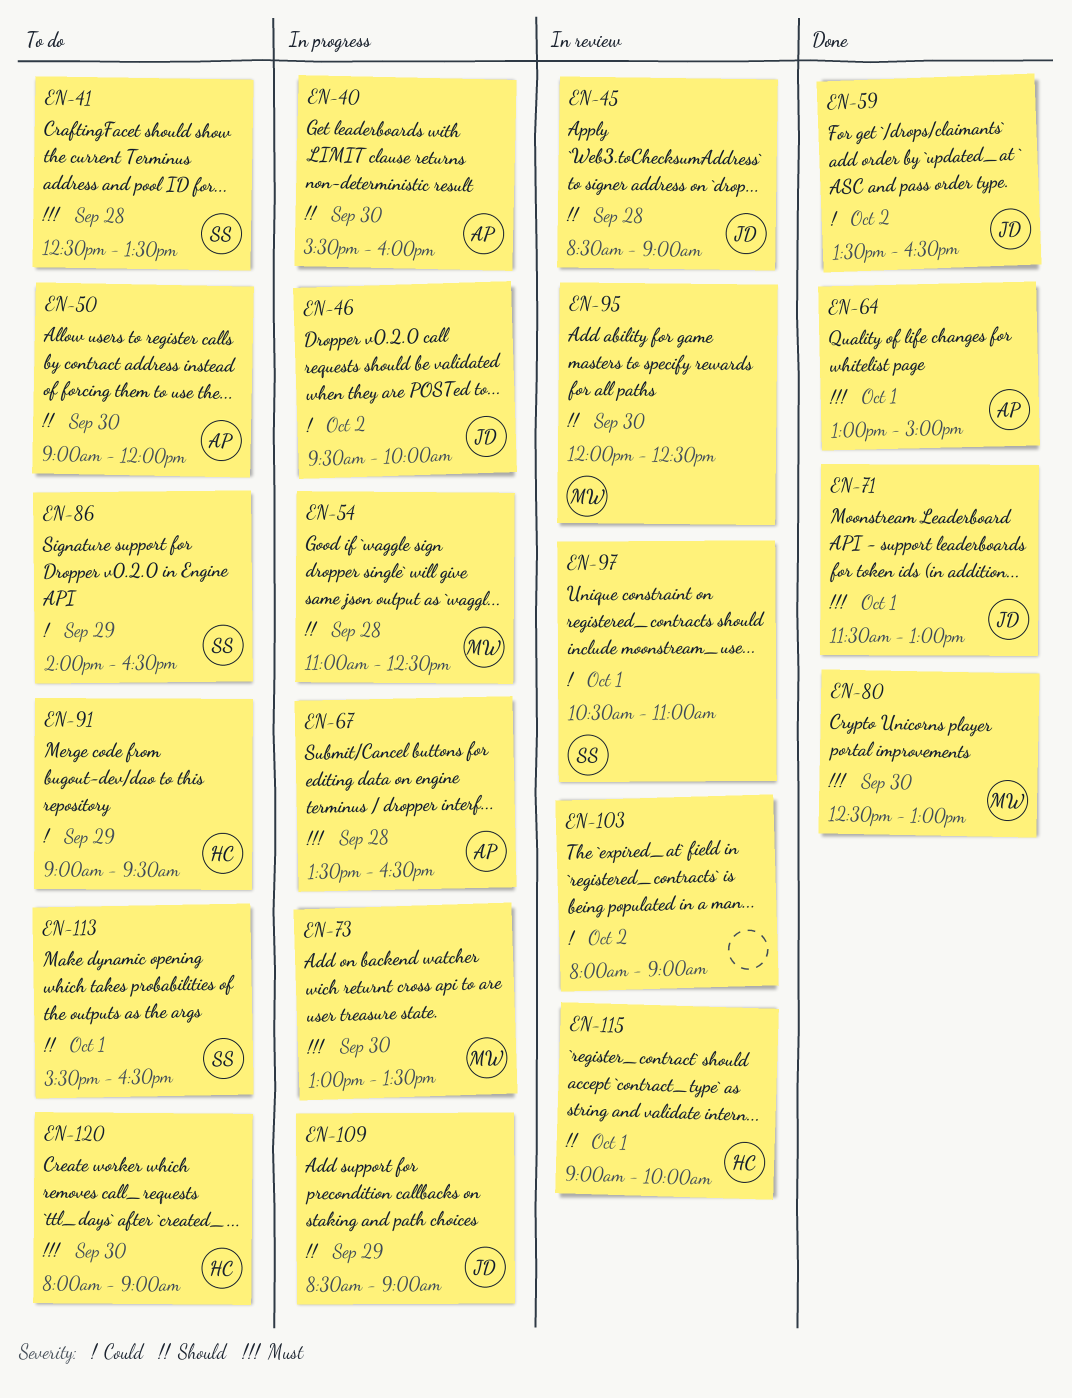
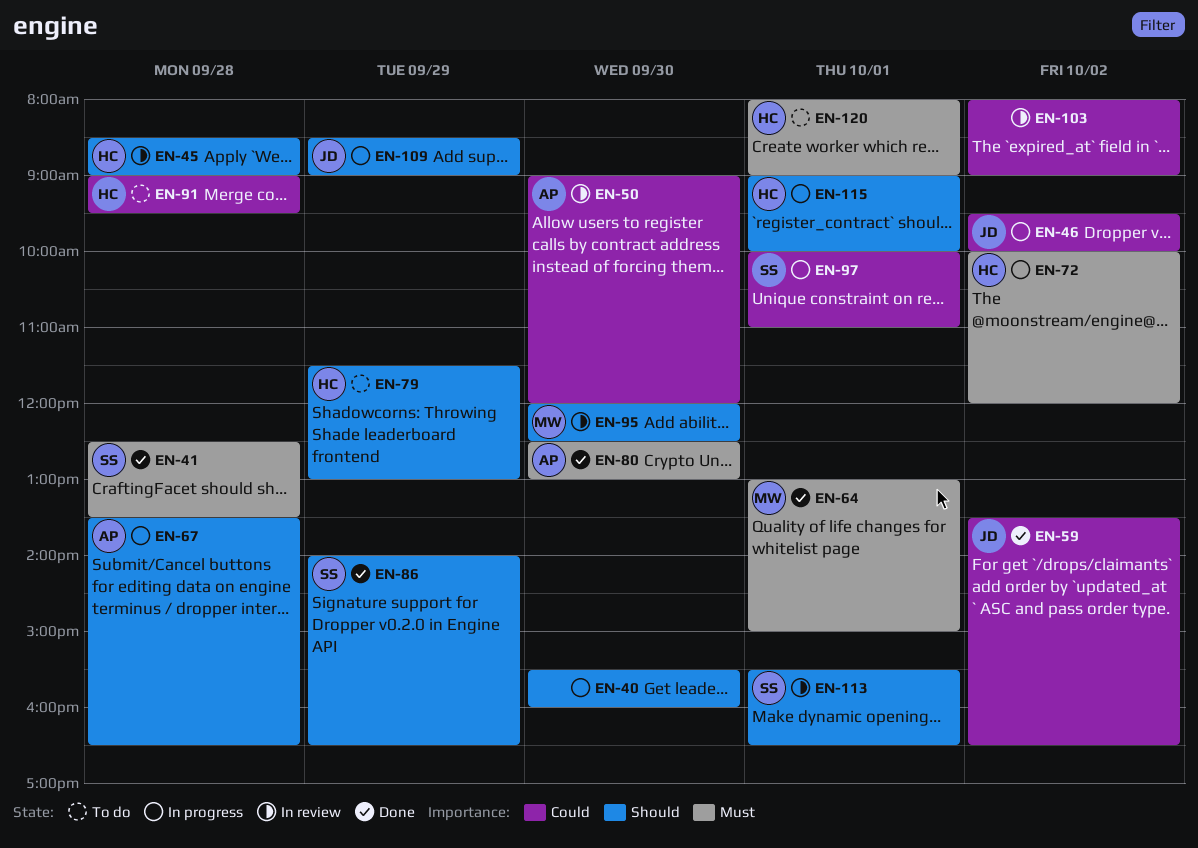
EN-40, owner: AP -> none
EN-41, status: To do -> Done
EN-45, owner: JD -> HC
EN-50, status: To do -> In review
EN-50, priority: Should -> Could
EN-54: present -> none
EN-64, owner: AP -> MW
EN-67, priority: Must -> Should
EN-71: present -> none
EN-72: none -> present
EN-73: present -> none
EN-79: none -> present
EN-80, owner: MW -> AP
EN-86, status: To do -> Done
EN-86, priority: Could -> Should
EN-91, day: Sep 29 -> Sep 28
EN-97, status: In review -> In progress
EN-97, begins: 10:30 -> 10:00
EN-113, status: To do -> In review
EN-115, status: In review -> In progress
EN-120, day: Sep 30 -> Oct 1

